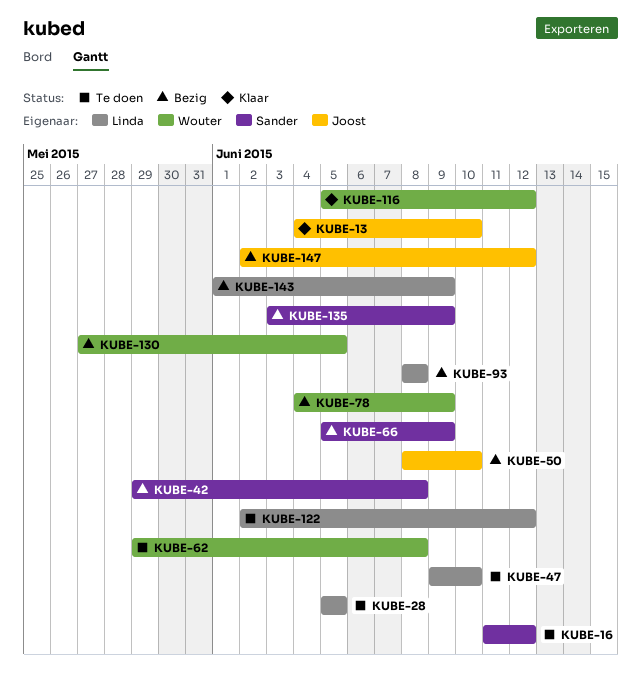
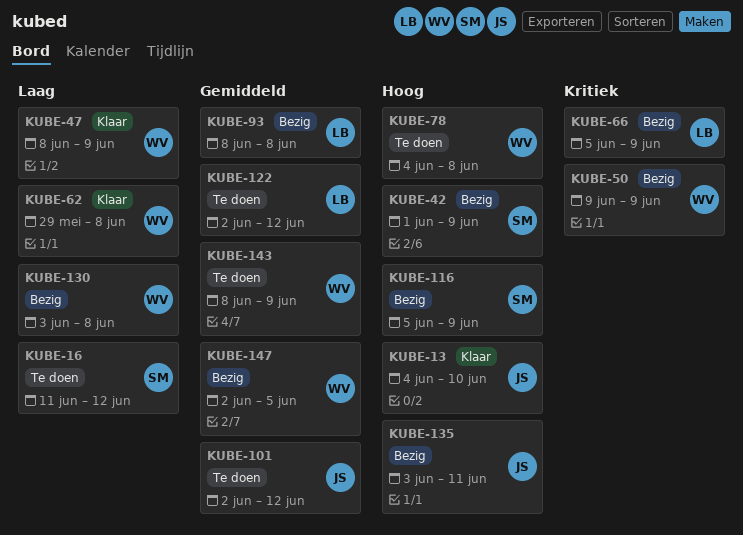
KUBE-28: present -> none
KUBE-42, start: May 29 -> Jun 1
KUBE-42, due: Jun 8 -> Jun 9
KUBE-47, status: Te doen -> Klaar
KUBE-47, owner: Linda -> Wouter
KUBE-47, start: Jun 9 -> Jun 8
KUBE-47, due: Jun 10 -> Jun 9
KUBE-50, owner: Joost -> Wouter
KUBE-50, start: Jun 8 -> Jun 9
KUBE-50, due: Jun 10 -> Jun 9
KUBE-62, status: Te doen -> Klaar
KUBE-66, owner: Sander -> Linda
KUBE-78, status: Bezig -> Te doen
KUBE-78, due: Jun 9 -> Jun 8
KUBE-101: none -> present
KUBE-116, status: Klaar -> Bezig
KUBE-116, owner: Wouter -> Sander
KUBE-116, due: Jun 12 -> Jun 9
KUBE-130, start: May 27 -> Jun 3
KUBE-130, due: Jun 5 -> Jun 8
KUBE-135, owner: Sander -> Joost
KUBE-135, due: Jun 9 -> Jun 11
KUBE-143, status: Bezig -> Te doen
KUBE-143, owner: Linda -> Wouter
KUBE-143, start: Jun 1 -> Jun 8
KUBE-147, owner: Joost -> Wouter
KUBE-147, due: Jun 12 -> Jun 5

